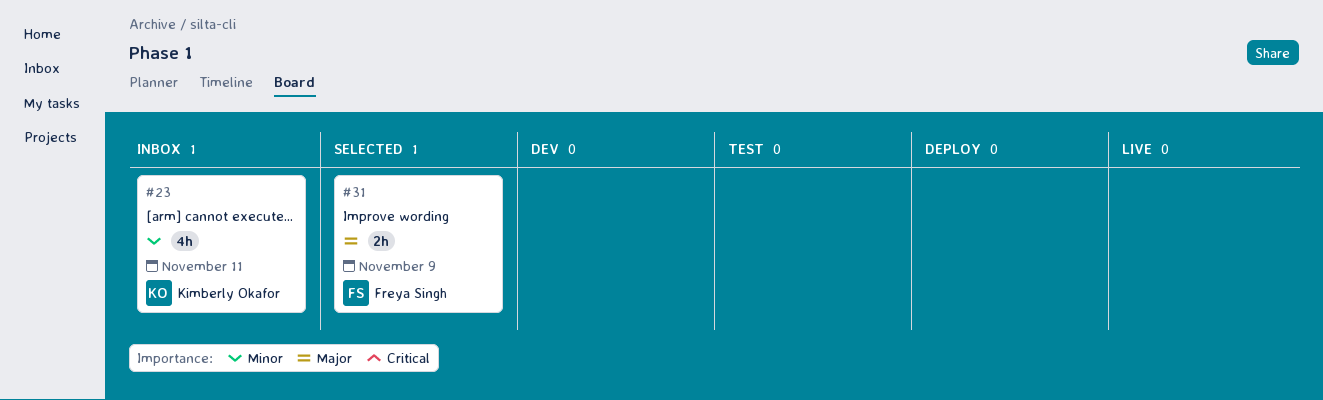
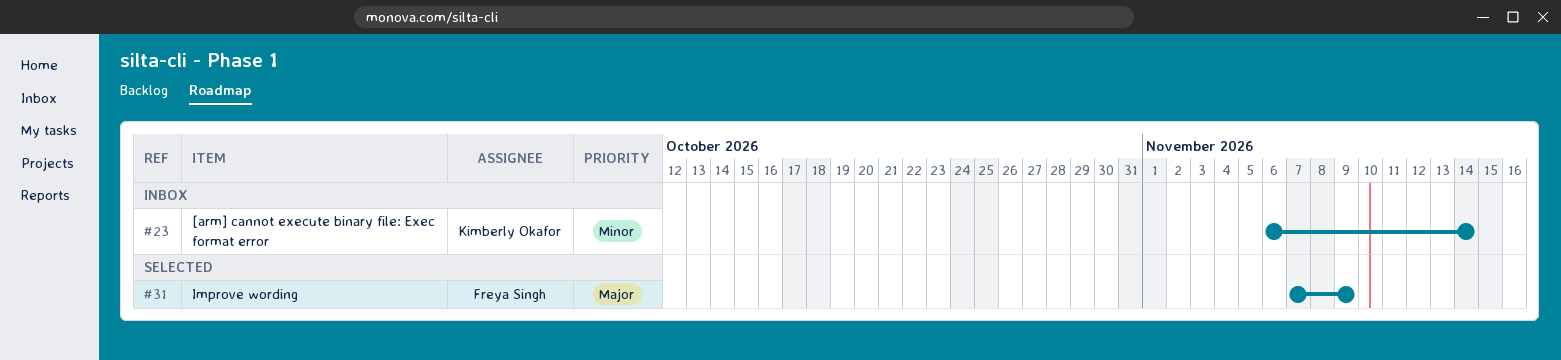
#23, due: Nov 11 -> Nov 14

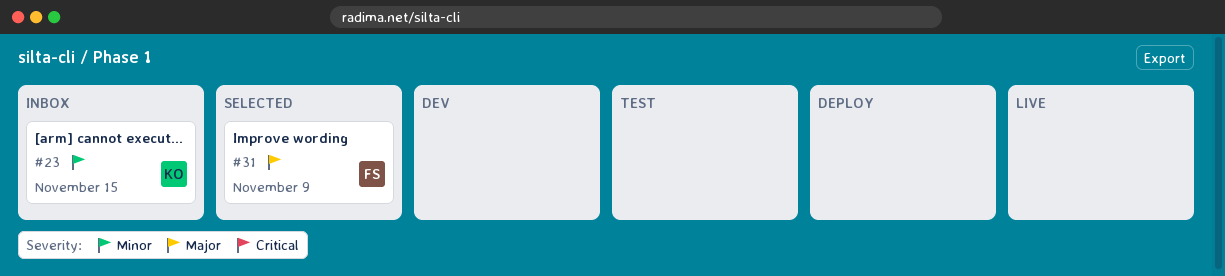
#23, due: Nov 14 -> Nov 15

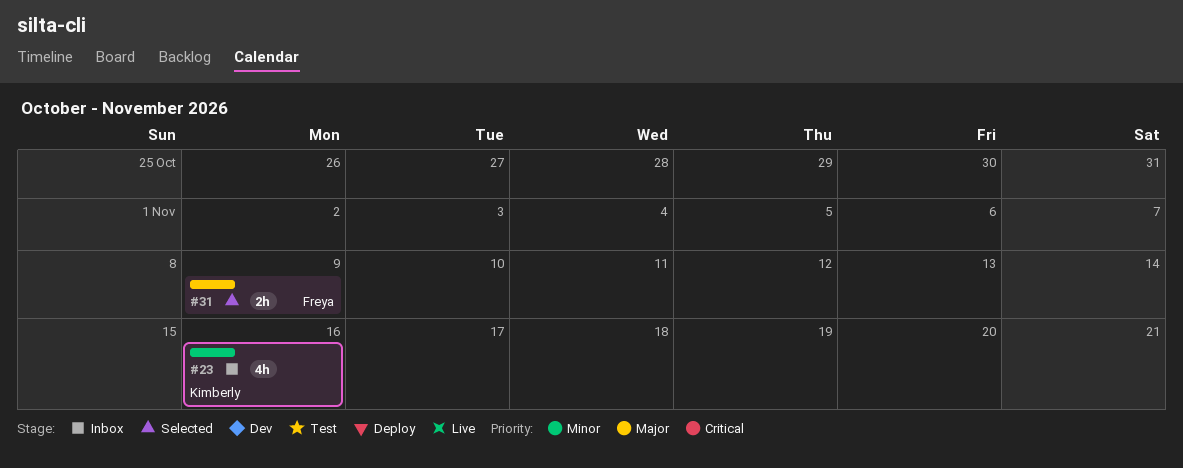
#23, due: Nov 15 -> Nov 16

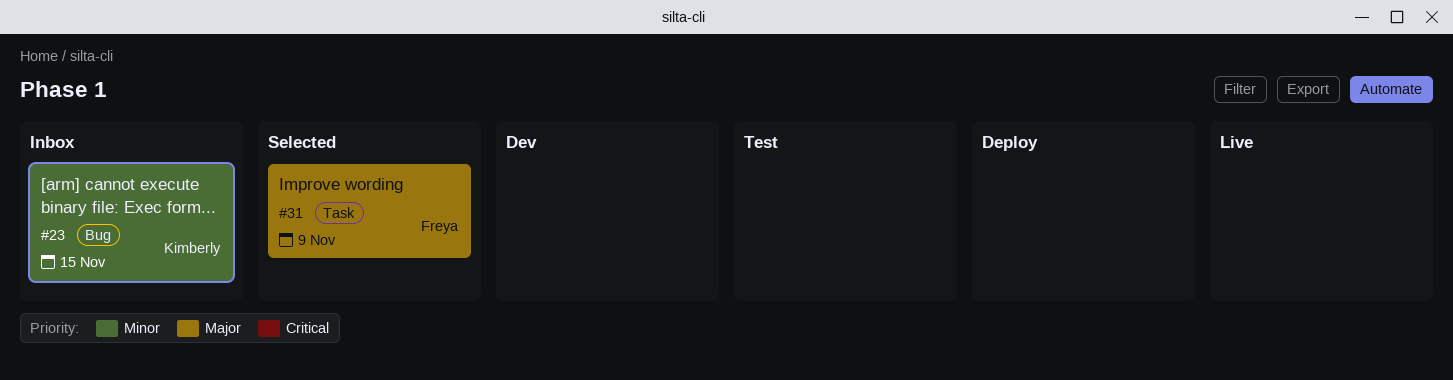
#23, due: Nov 16 -> Nov 15

